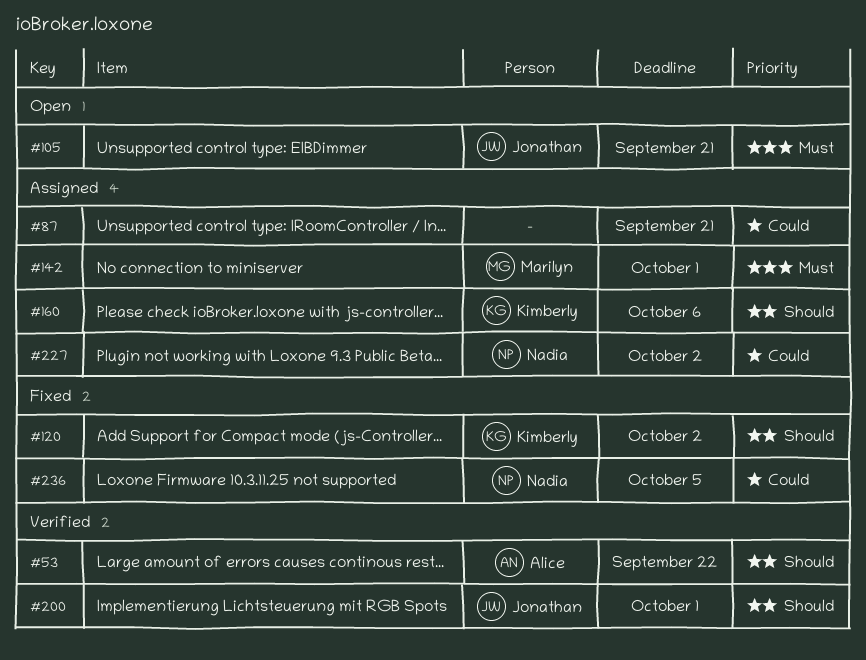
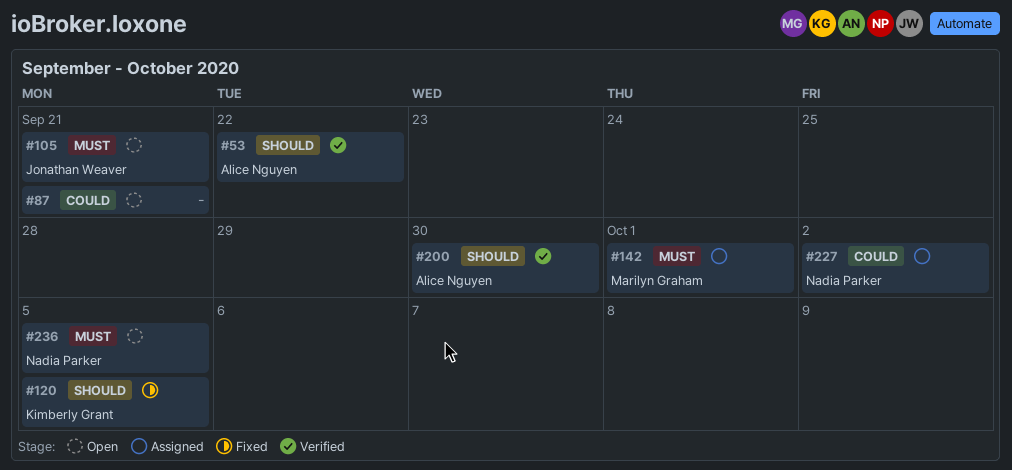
#87, status: Assigned -> Open
#120, due: Oct 2 -> Oct 5
#160: present -> none
#200, owner: Jonathan Weaver -> Alice Nguyen
#200, due: Oct 1 -> Sep 30
#236, status: Fixed -> Open
#236, priority: Could -> Must

